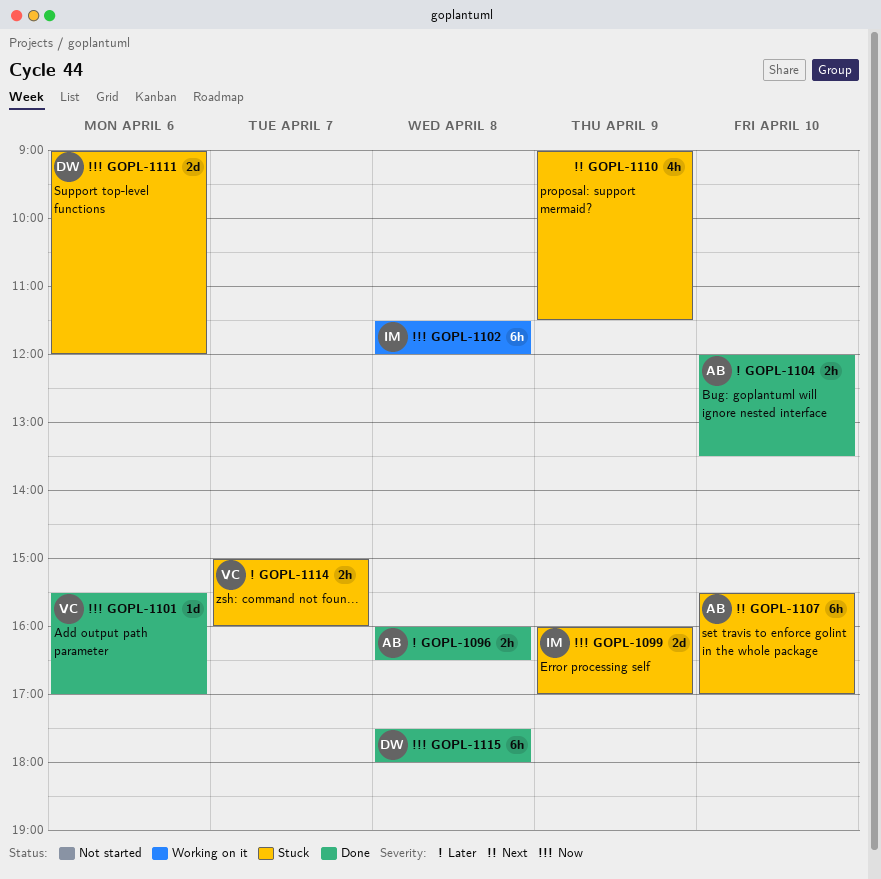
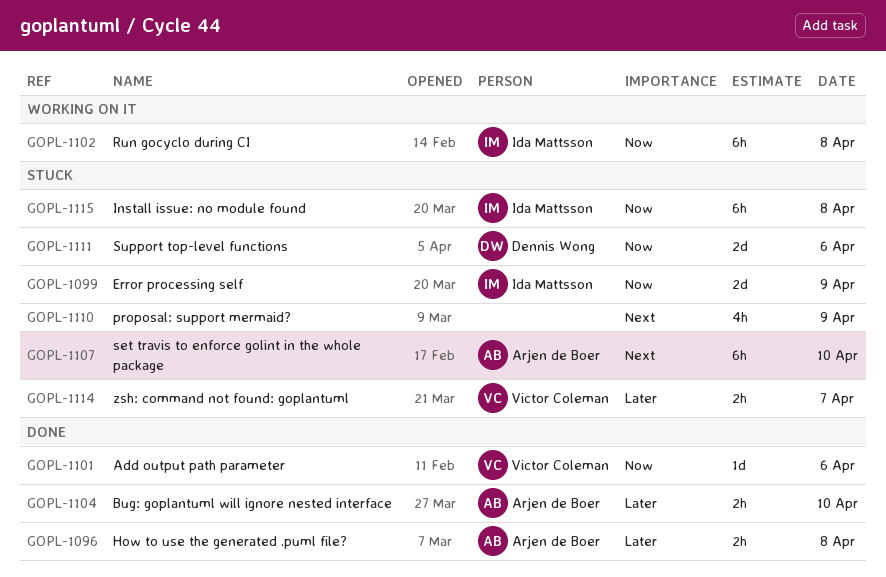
GOPL-1115, status: Done -> Stuck
GOPL-1115, owner: Dennis Wong -> Ida Mattsson

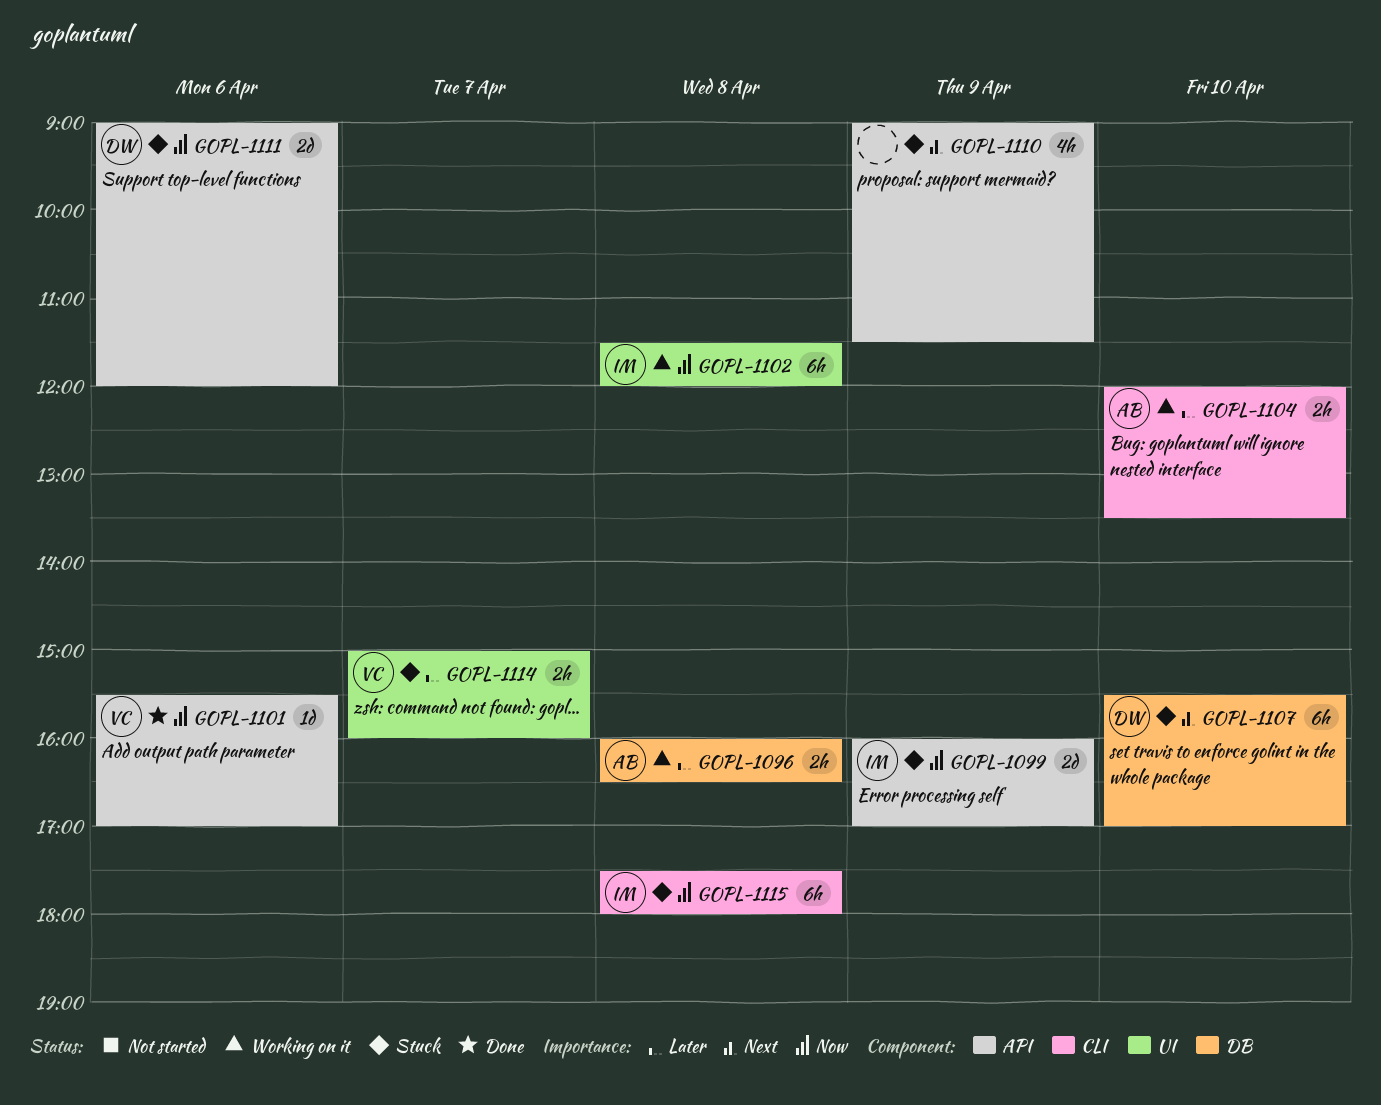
GOPL-1096, status: Done -> Working on it
GOPL-1104, status: Done -> Working on it
GOPL-1107, owner: Arjen de Boer -> Dennis Wong

